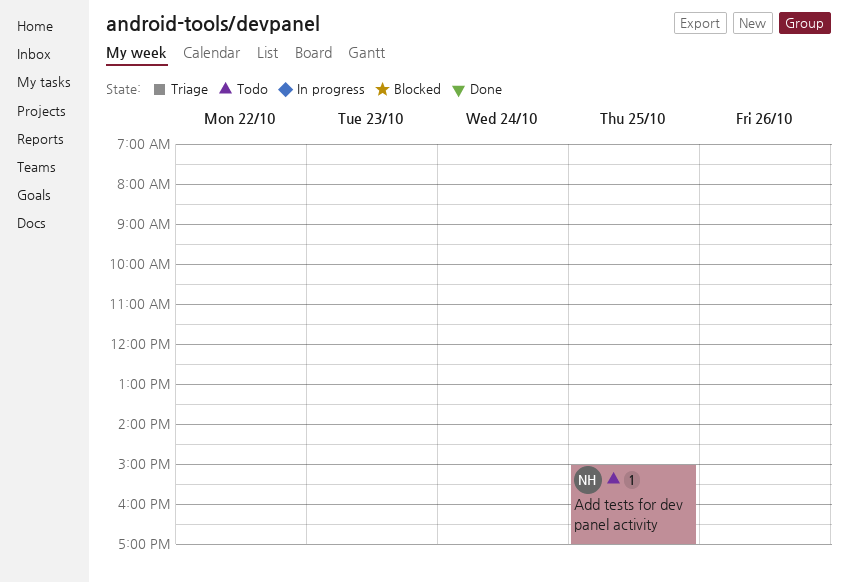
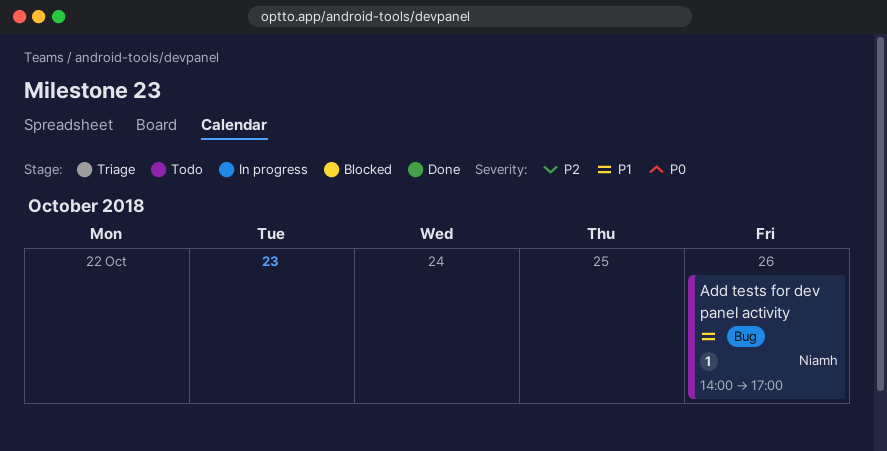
Add tests for dev panel activity, day: Oct 25 -> Oct 26
Add tests for dev panel activity, begins: 15:00 -> 14:00

